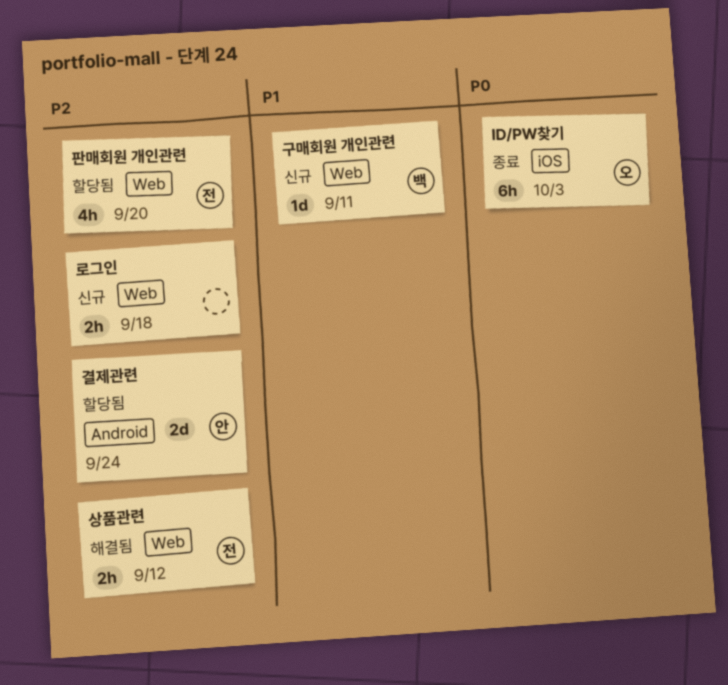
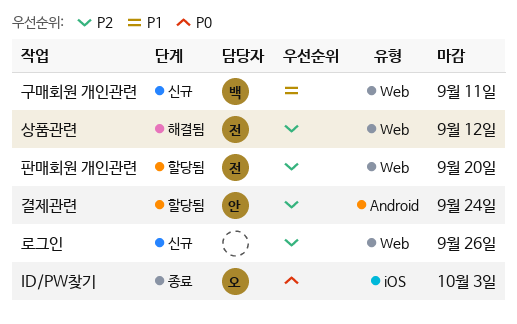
로그인, due: Sep 18 -> Sep 26

